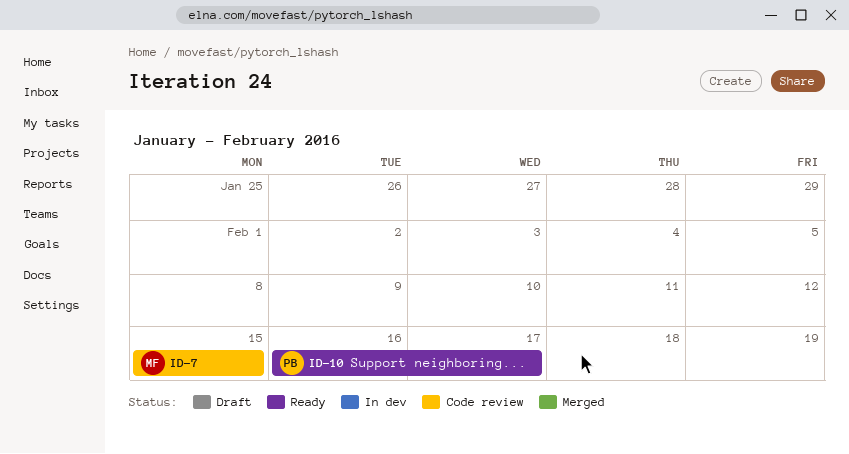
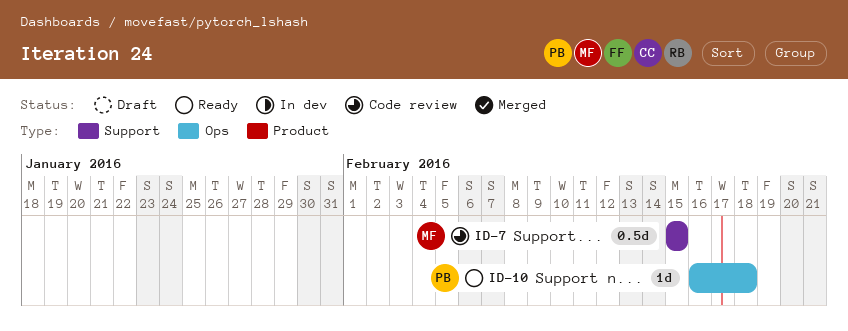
ID-10, due: Feb 17 -> Feb 18

